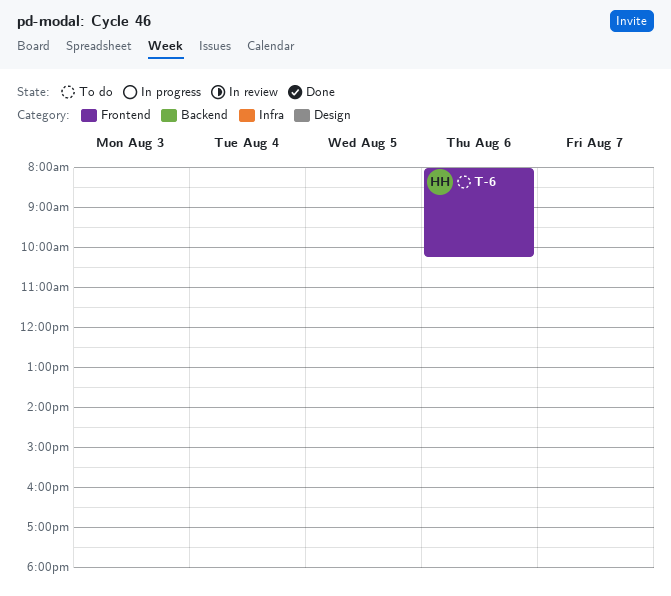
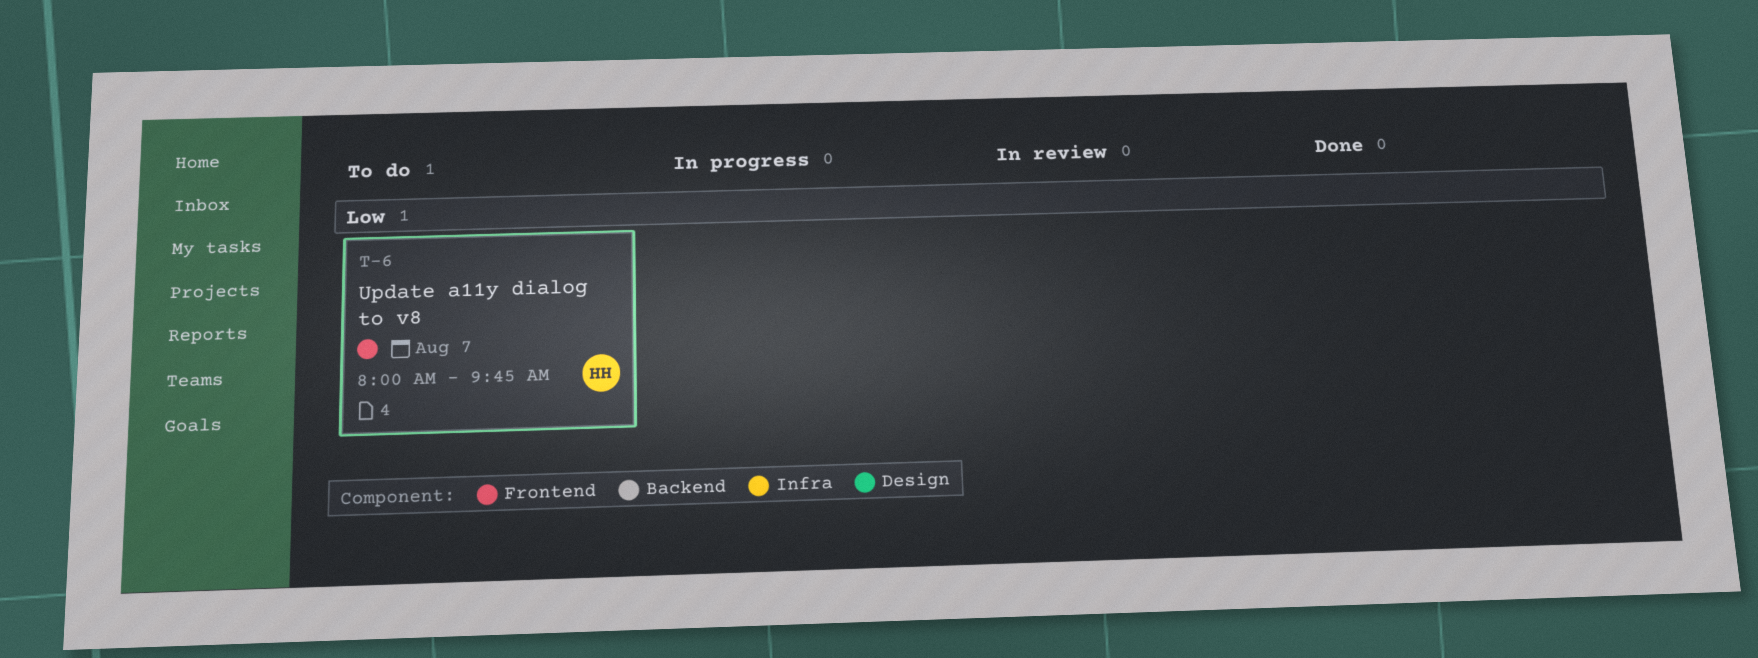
T-6, day: Aug 6 -> Aug 7
T-6, ends: 10:15 -> 09:45

